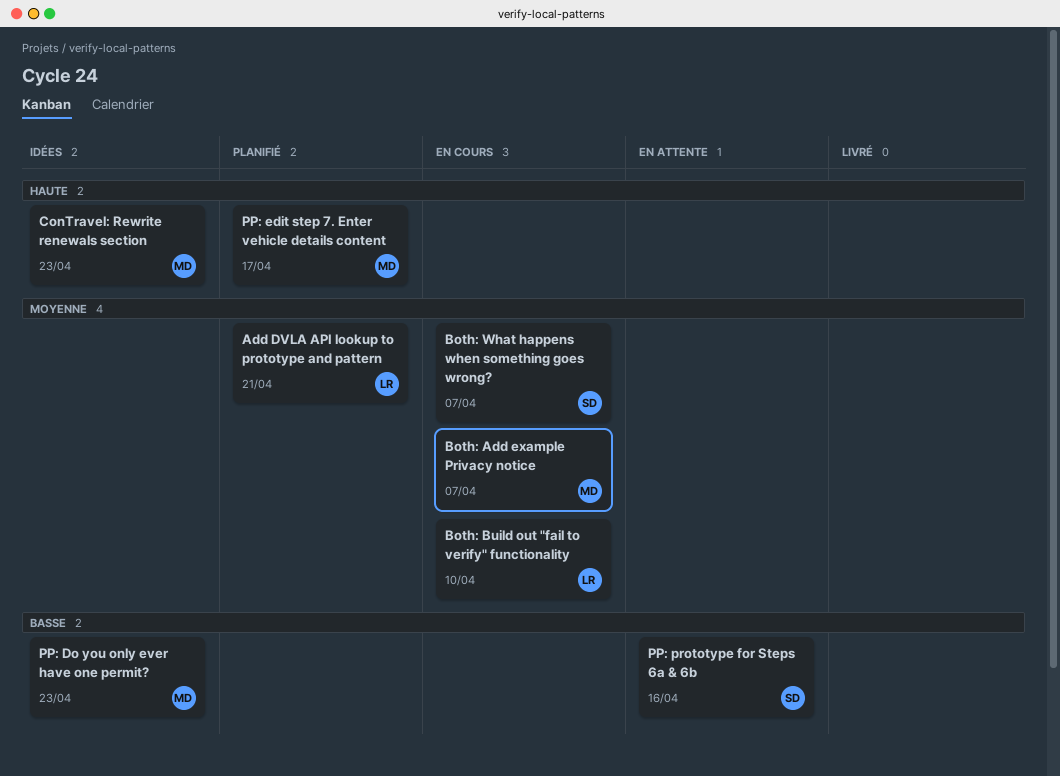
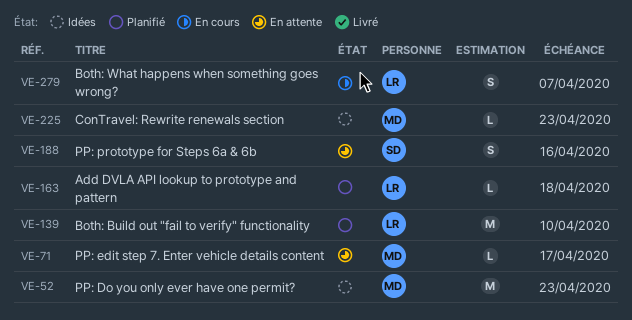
Add DVLA API lookup to prototype and pattern, due: Apr 21 -> Apr 18
Both: Add example Privacy notice: present -> none
Both: Build out "fail to verify" functionality, status: En cours -> Planifié
Both: What happens when something goes wrong?, owner: SD -> LR
PP: edit step 7. Enter vehicle details content, status: Planifié -> En attente

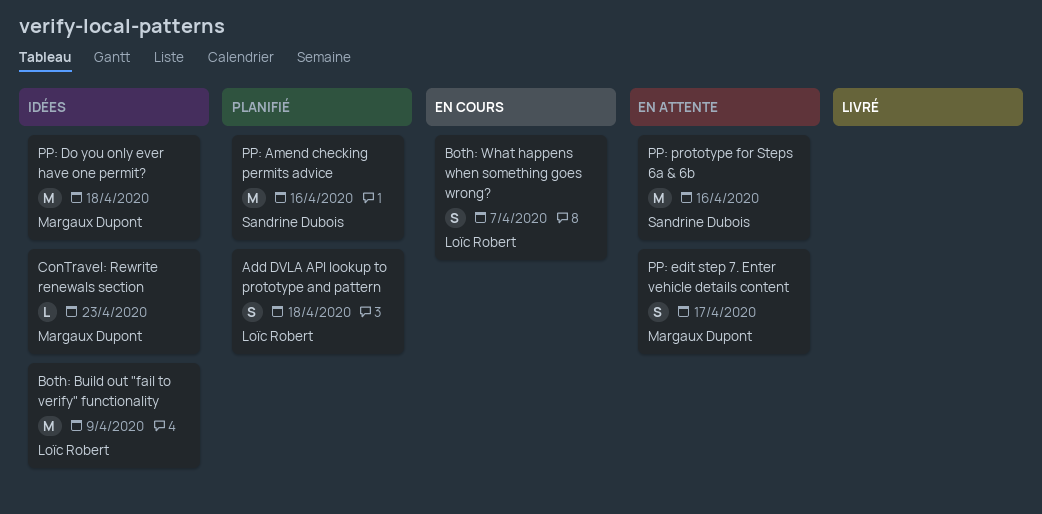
Add DVLA API lookup to prototype and pattern, estimate: L -> S
Both: Build out "fail to verify" functionality, status: Planifié -> Idées
Both: Build out "fail to verify" functionality, due: Apr 10 -> Apr 9
PP: Amend checking permits advice: none -> present
PP: Do you only ever have one permit?, due: Apr 23 -> Apr 18
PP: edit step 7. Enter vehicle details content, estimate: L -> S
PP: prototype for Steps 6a & 6b, estimate: S -> M

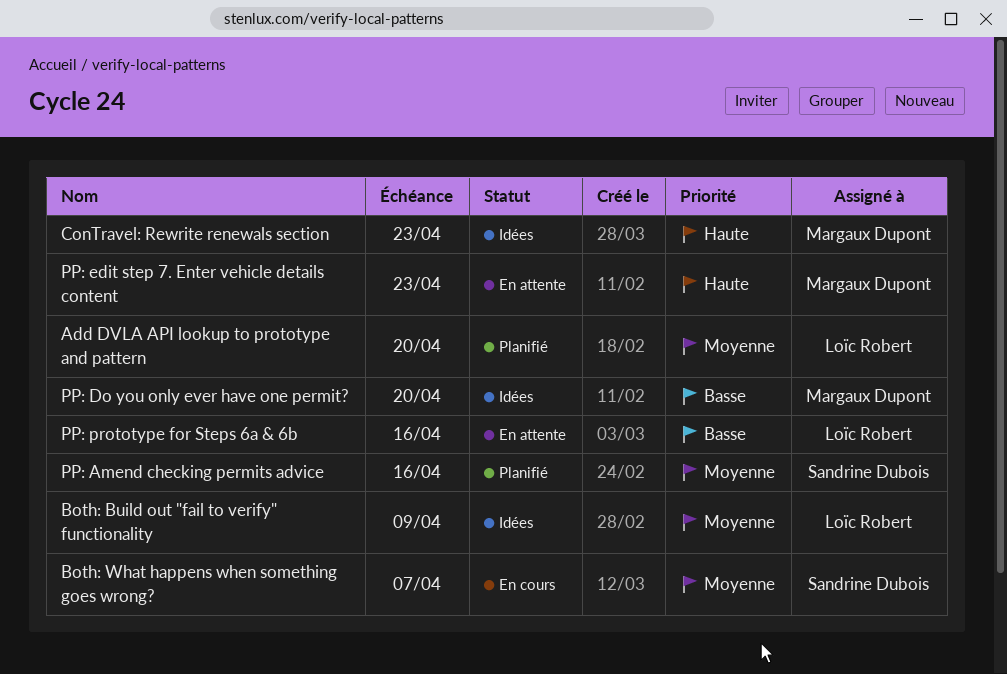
Add DVLA API lookup to prototype and pattern, due: Apr 18 -> Apr 20
Both: What happens when something goes wrong?, owner: Loïc Robert -> Sandrine Dubois
PP: Do you only ever have one permit?, due: Apr 18 -> Apr 20
PP: edit step 7. Enter vehicle details content, due: Apr 17 -> Apr 23
PP: prototype for Steps 6a & 6b, owner: Sandrine Dubois -> Loïc Robert

